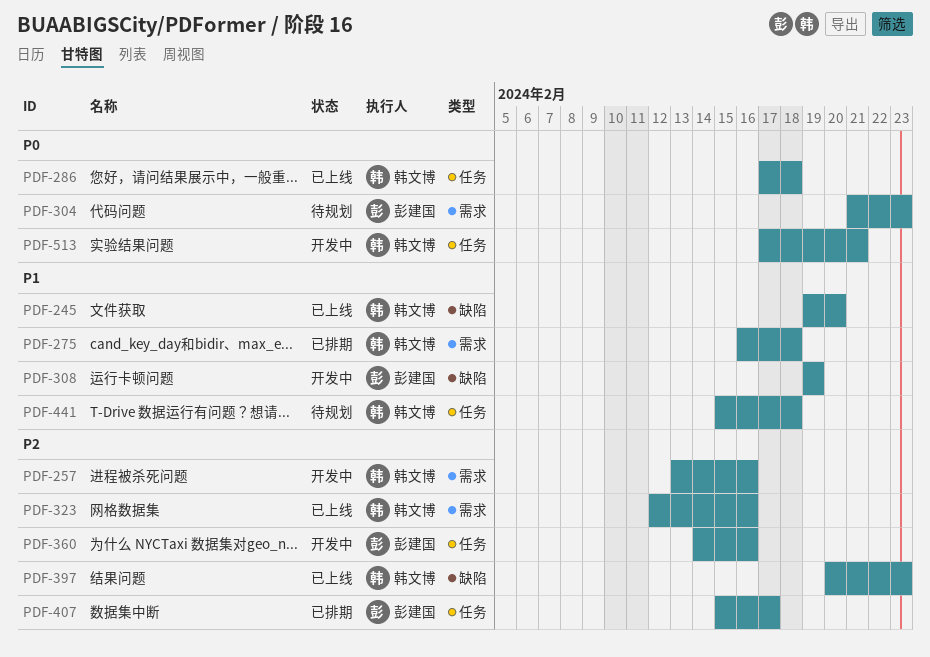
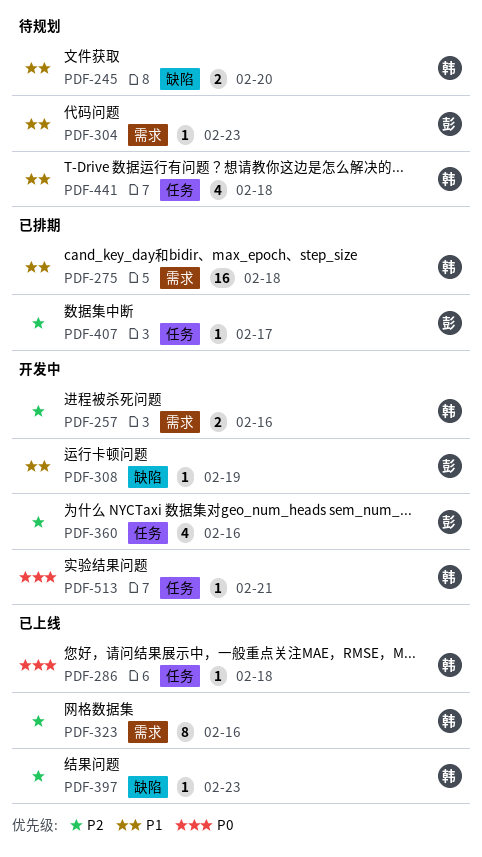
PDF-245, status: 已上线 -> 待规划
PDF-304, priority: P0 -> P1

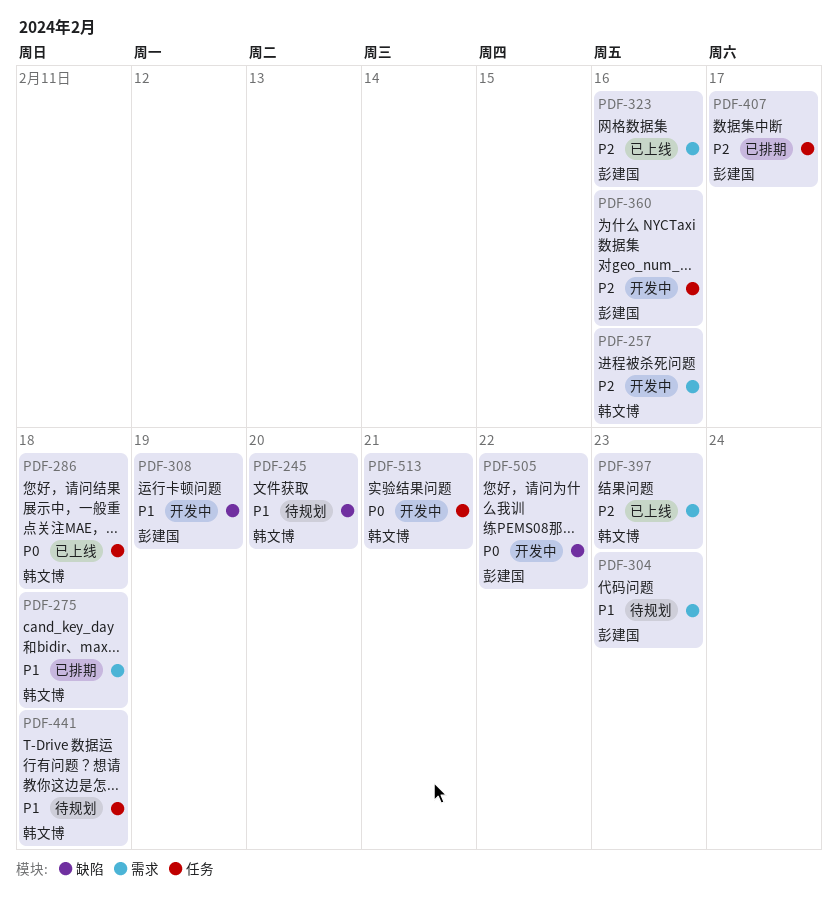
PDF-323, owner: 韩文博 -> 彭建国
PDF-397, label: 缺陷 -> 需求
PDF-505: none -> present

